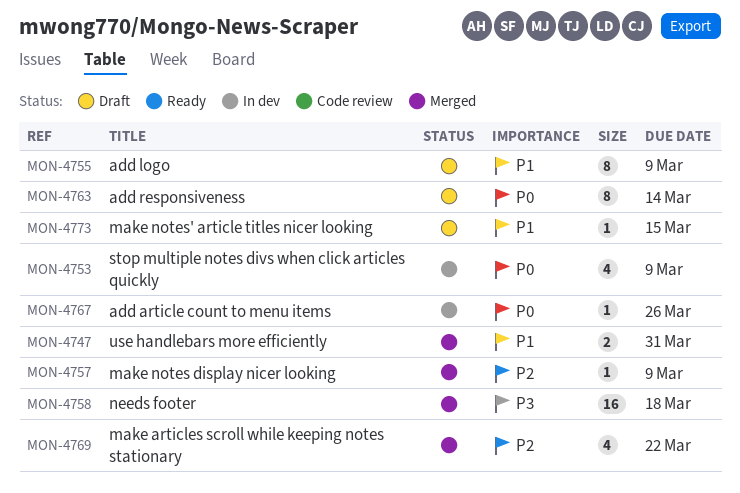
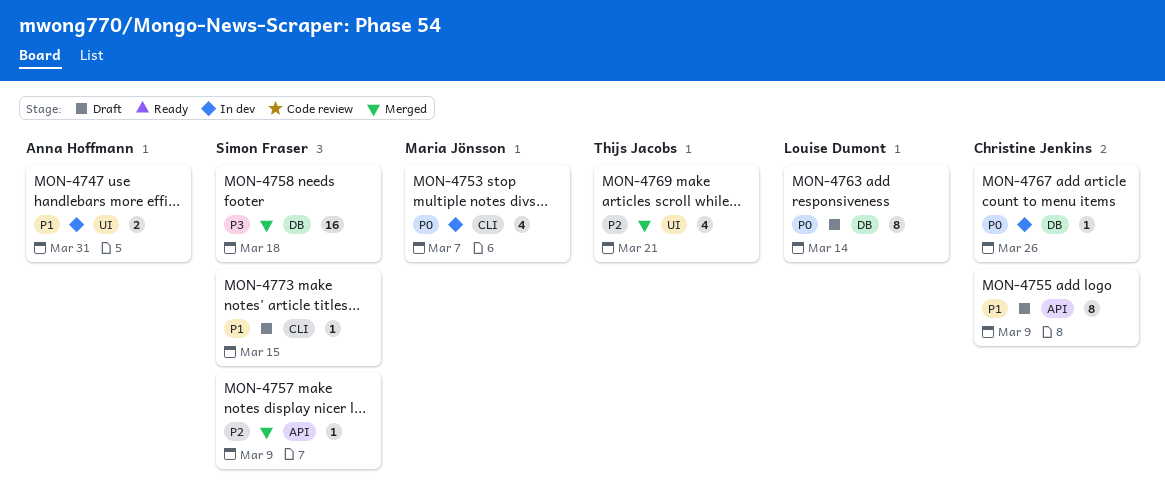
MON-4747, status: Merged -> In dev
MON-4753, due: Mar 9 -> Mar 7
MON-4769, due: Mar 22 -> Mar 21

